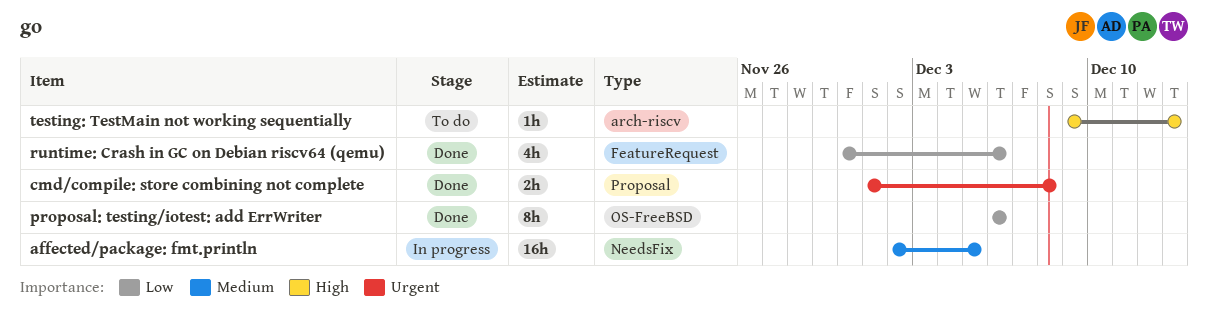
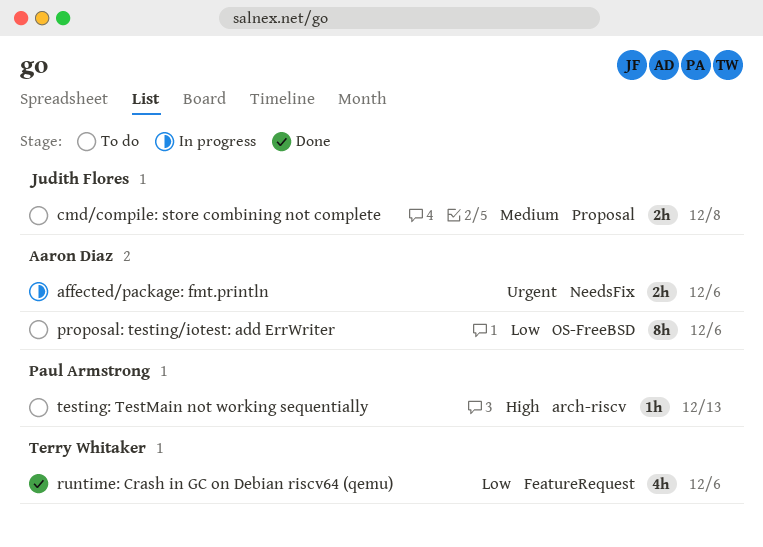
affected/package: fmt.println, priority: Medium -> Urgent
affected/package: fmt.println, estimate: 16h -> 2h
affected/package: fmt.println, due: Dec 5 -> Dec 6
cmd/compile: store combining not complete, status: Done -> To do
cmd/compile: store combining not complete, priority: Urgent -> Medium
proposal: testing/iotest: add ErrWriter, status: Done -> To do

